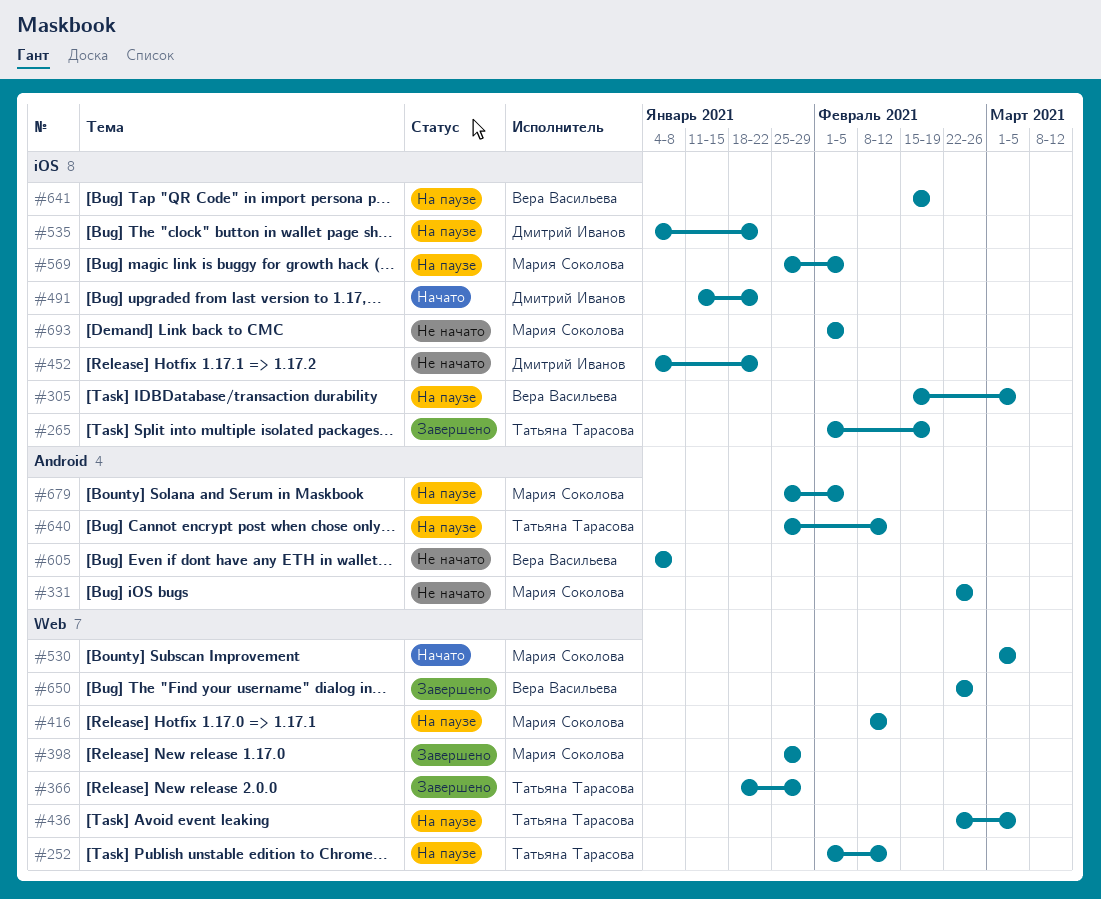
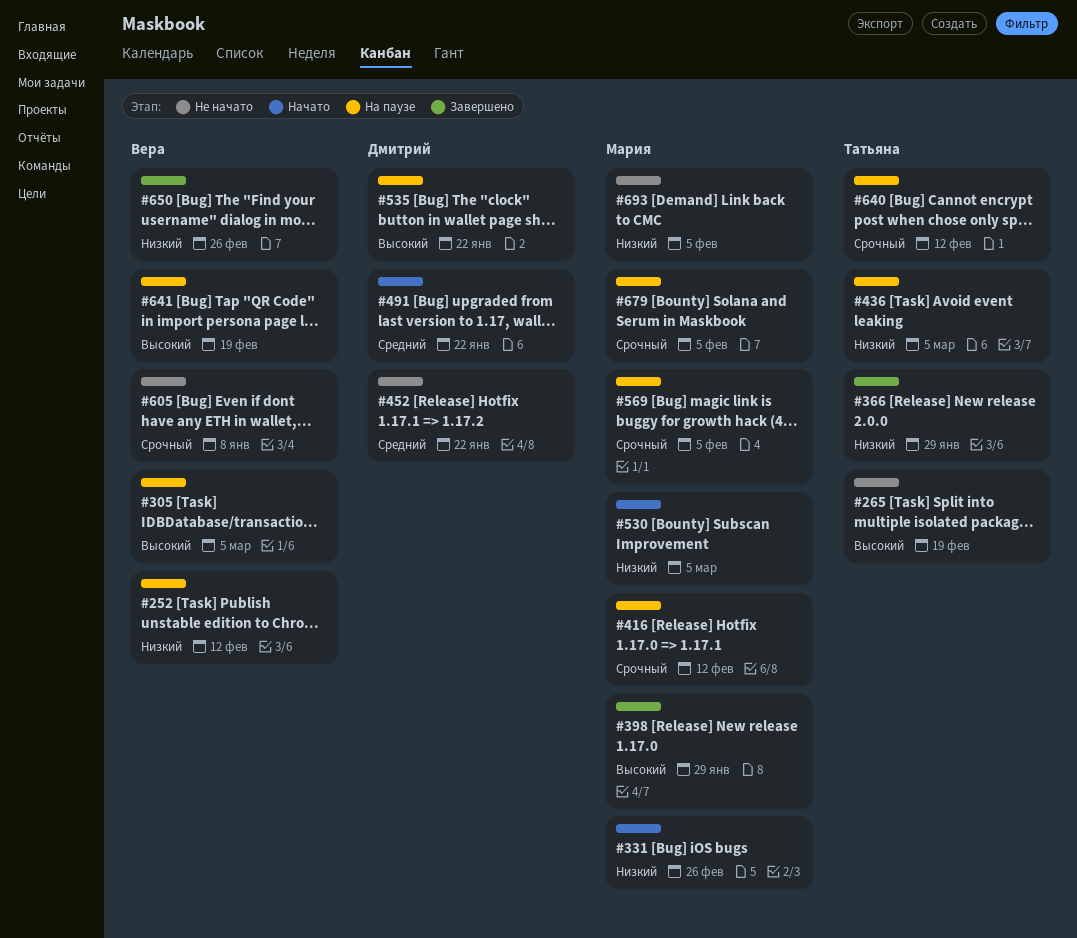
#252, owner: Татьяна Тарасова -> Вера Васильева
#265, status: Завершено -> Не начато
#331, status: Не начато -> Начато

